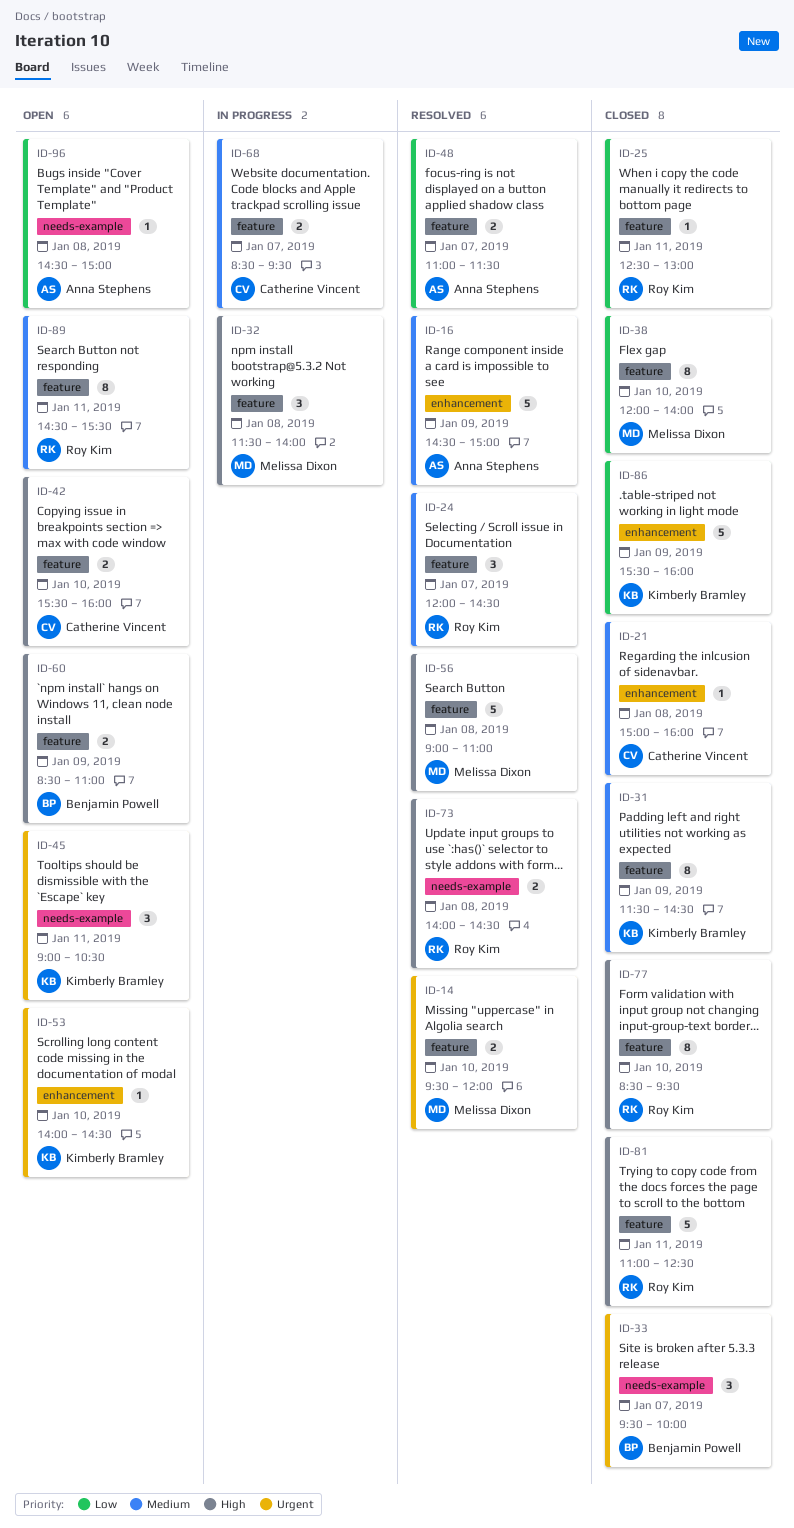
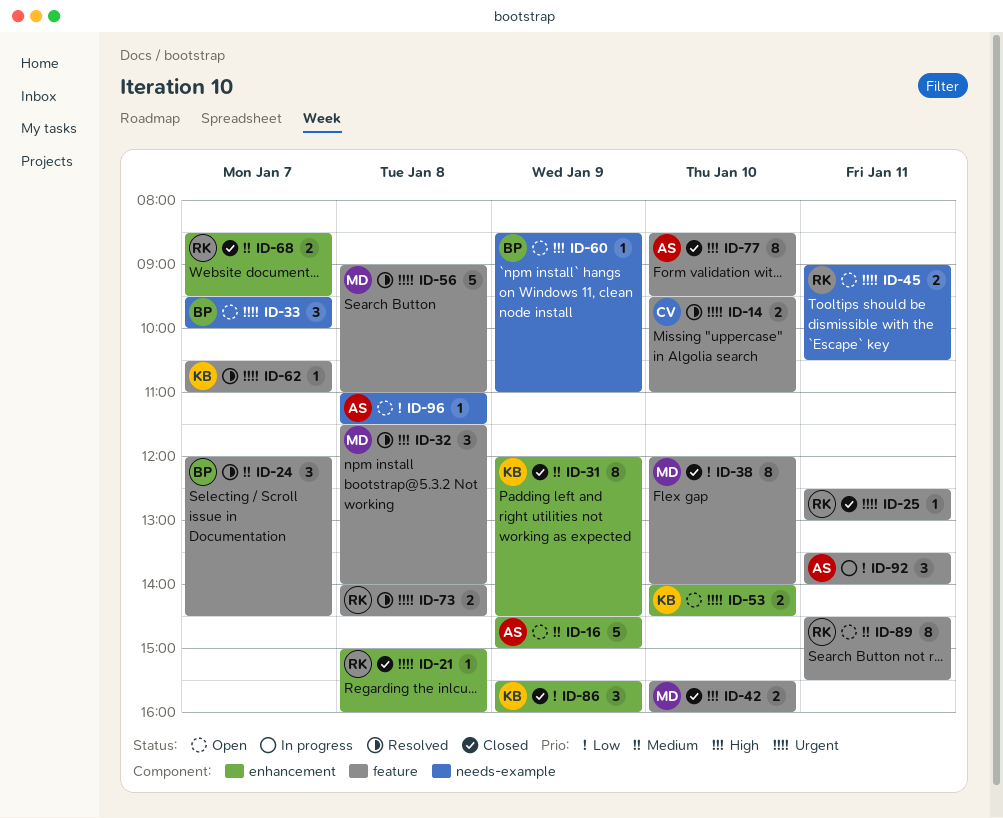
ID-14, owner: Melissa Dixon -> Catherine Vincent
ID-14, ends: 12:00 -> 11:00
ID-16, status: Resolved -> Open
ID-21, owner: Catherine Vincent -> Roy Kim
ID-21, priority: Medium -> Urgent
ID-24, owner: Roy Kim -> Benjamin Powell
ID-25, priority: Low -> Urgent
ID-31, label: feature -> enhancement
ID-31, begins: 11:30 -> 12:00
ID-32, status: In progress -> Resolved
ID-33, status: Closed -> Open
ID-42, status: Open -> Closed
ID-42, owner: Catherine Vincent -> Melissa Dixon
ID-45, owner: Kimberly Bramley -> Roy Kim
ID-45, estimate: 3 -> 2
ID-48: present -> none
ID-53, estimate: 1 -> 2
ID-56, priority: High -> Urgent
ID-60, label: feature -> needs-example
ID-60, estimate: 2 -> 1
ID-62: none -> present
ID-68, status: In progress -> Closed
ID-68, owner: Catherine Vincent -> Roy Kim
ID-68, label: feature -> enhancement
ID-73, priority: High -> Urgent
ID-73, label: needs-example -> feature
ID-77, owner: Roy Kim -> Anna Stephens
ID-81: present -> none
ID-86, estimate: 5 -> 3
ID-92: none -> present
ID-96, begins: 14:30 -> 11:00
ID-96, ends: 15:00 -> 11:30

